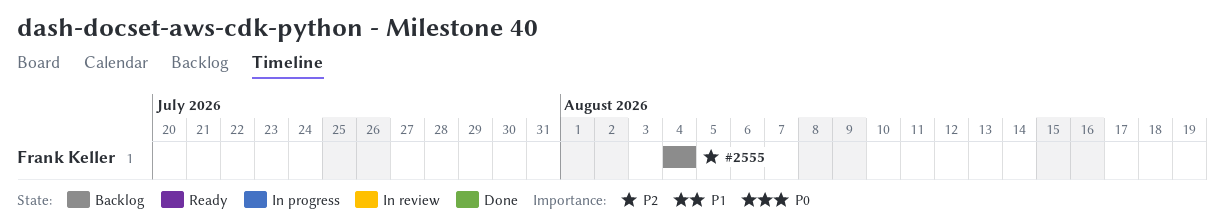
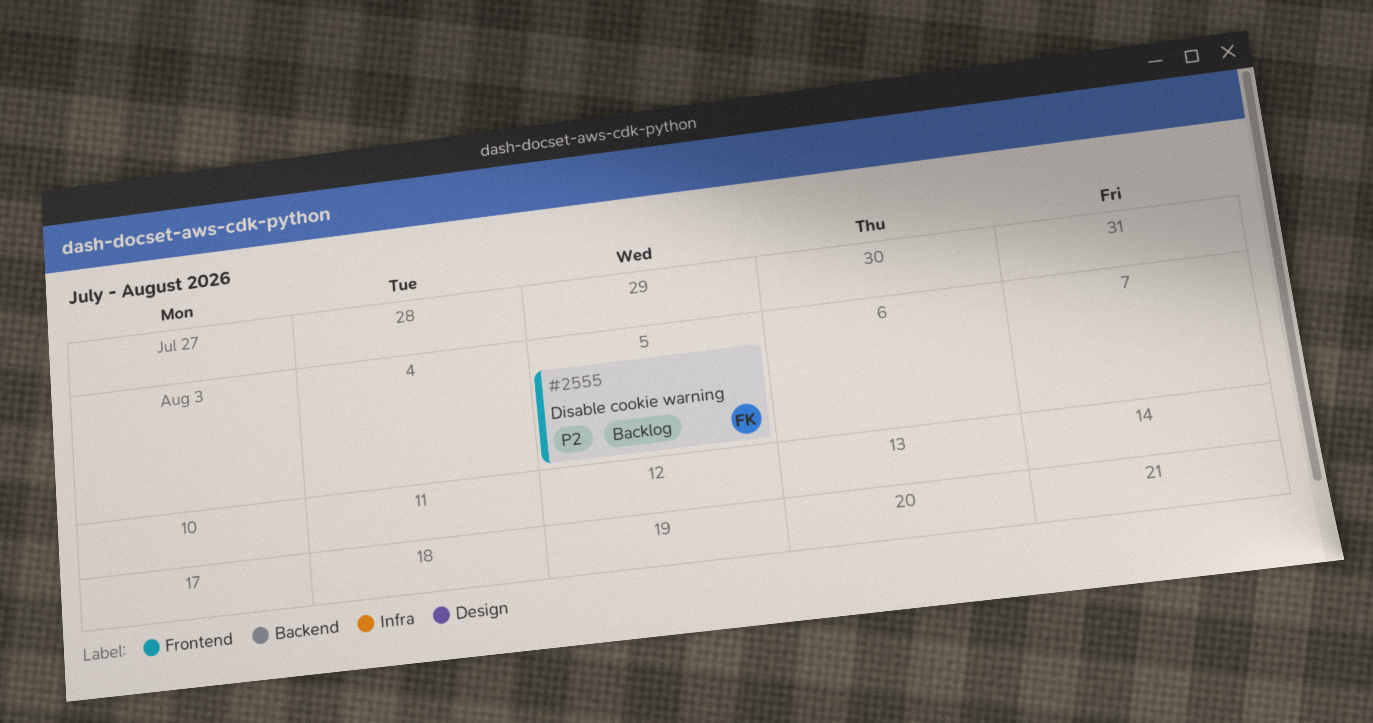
#2555, due: Aug 4 -> Aug 5

